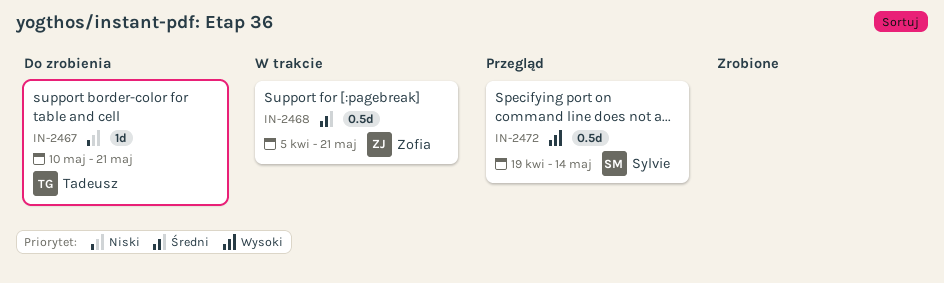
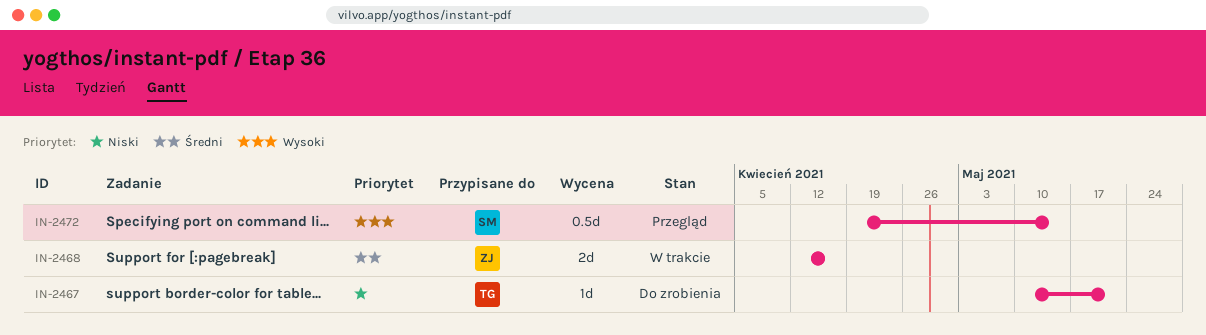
IN-2468, estimate: 0.5d -> 2d
IN-2468, start: Apr 5 -> Apr 12
IN-2468, due: May 21 -> Apr 16

